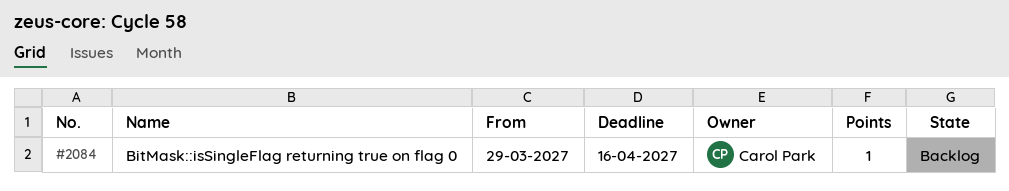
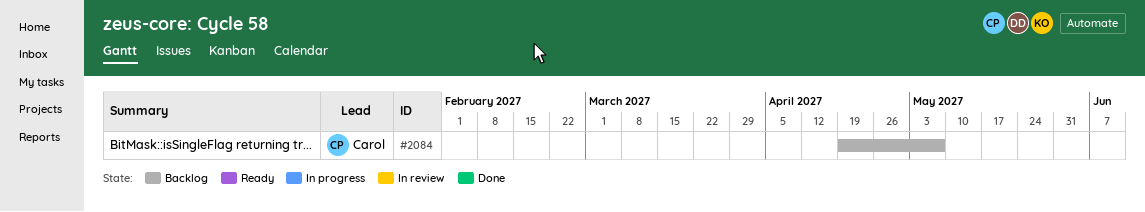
#2084, start: Mar 29 -> Apr 19
#2084, due: Apr 16 -> May 7

